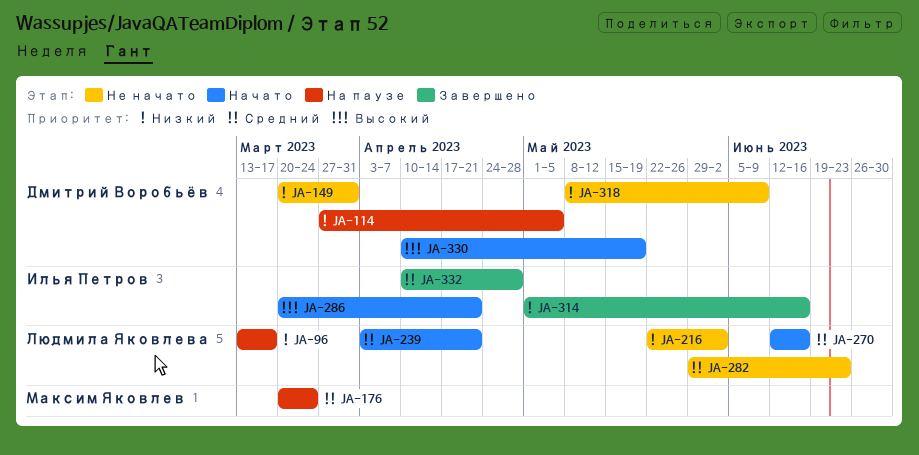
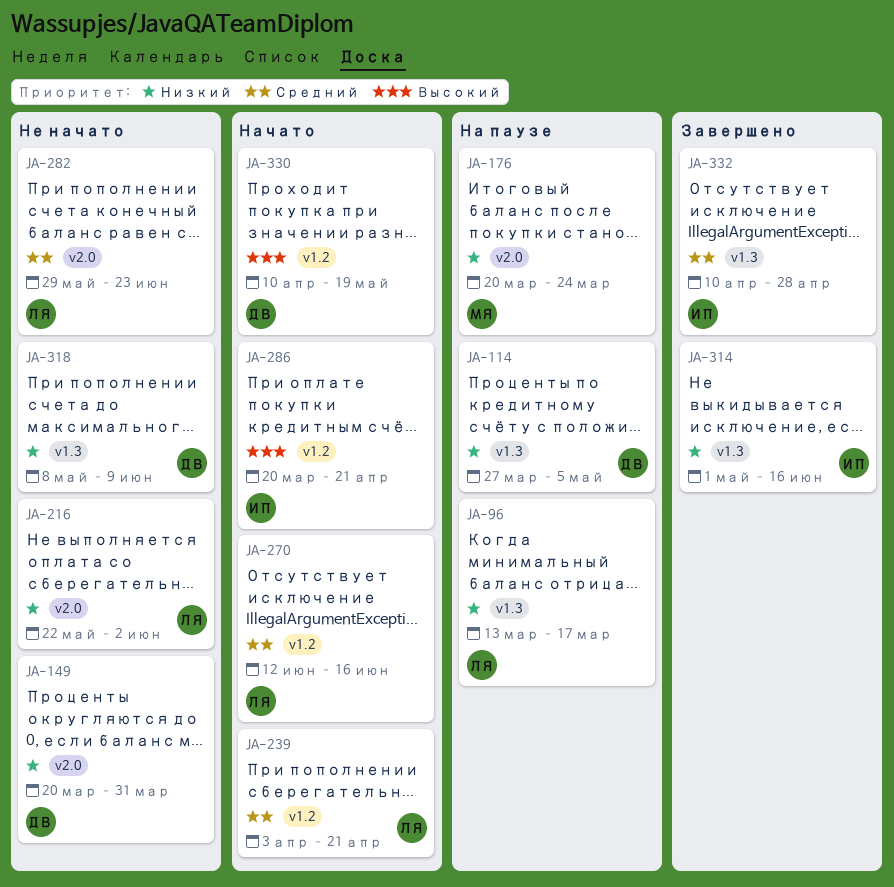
JA-176, priority: Средний -> Низкий

